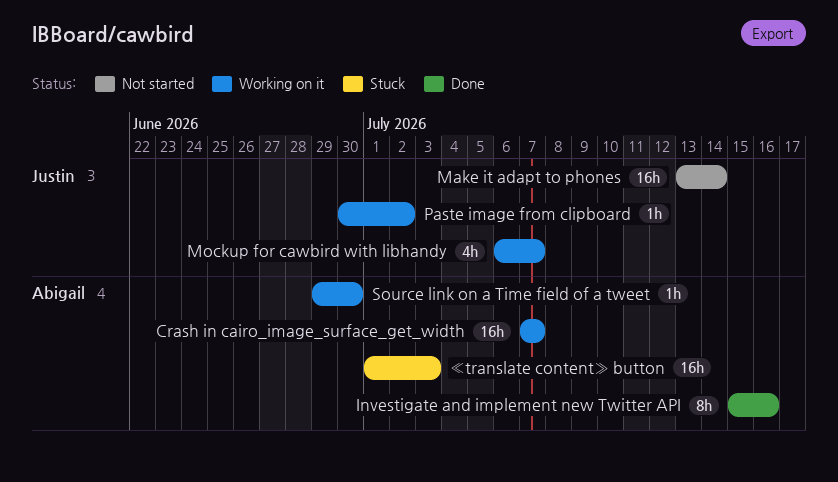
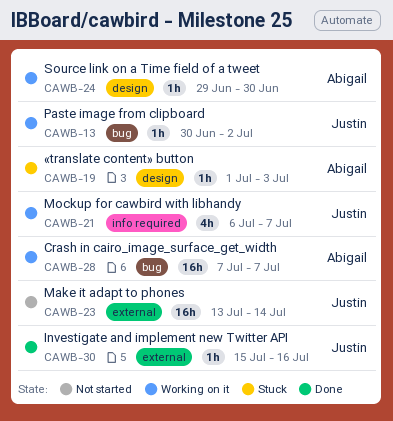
Investigate and implement new Twitter API, owner: Abigail -> Justin
Investigate and implement new Twitter API, estimate: 8h -> 1h
«translate content» button, estimate: 16h -> 1h

